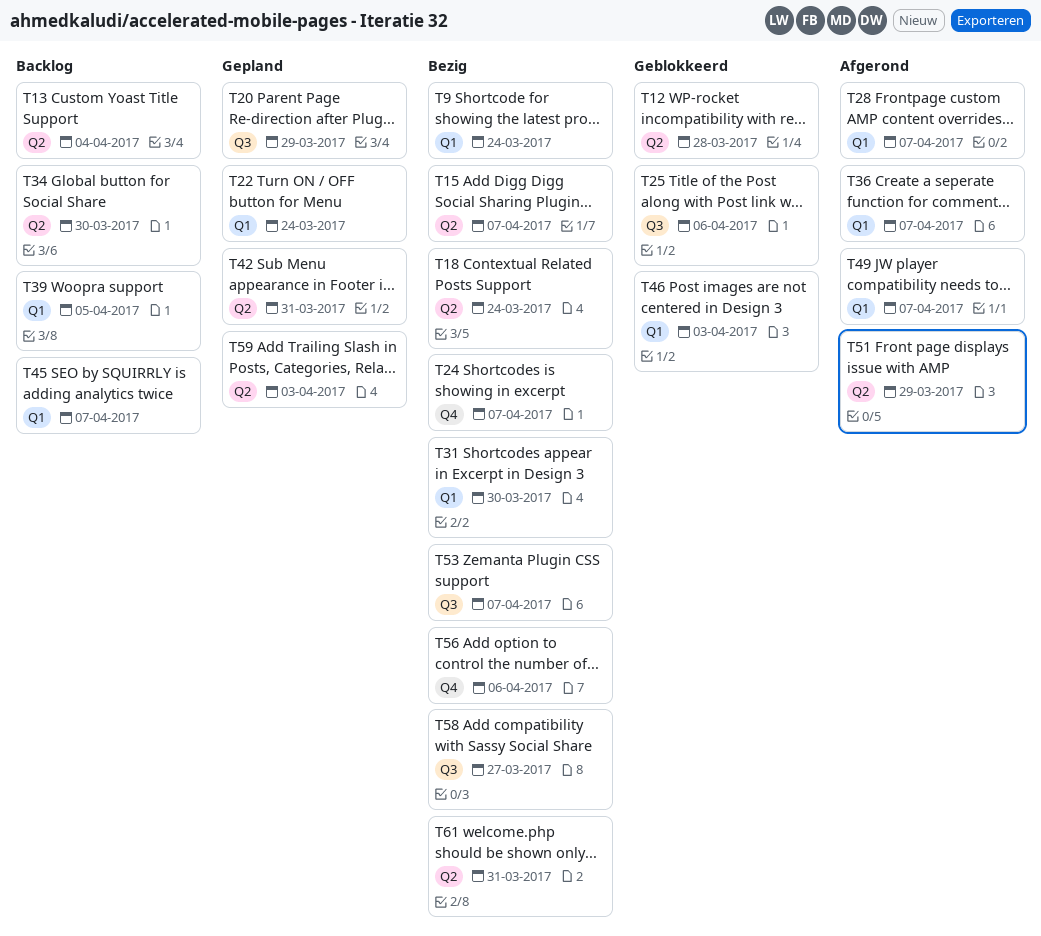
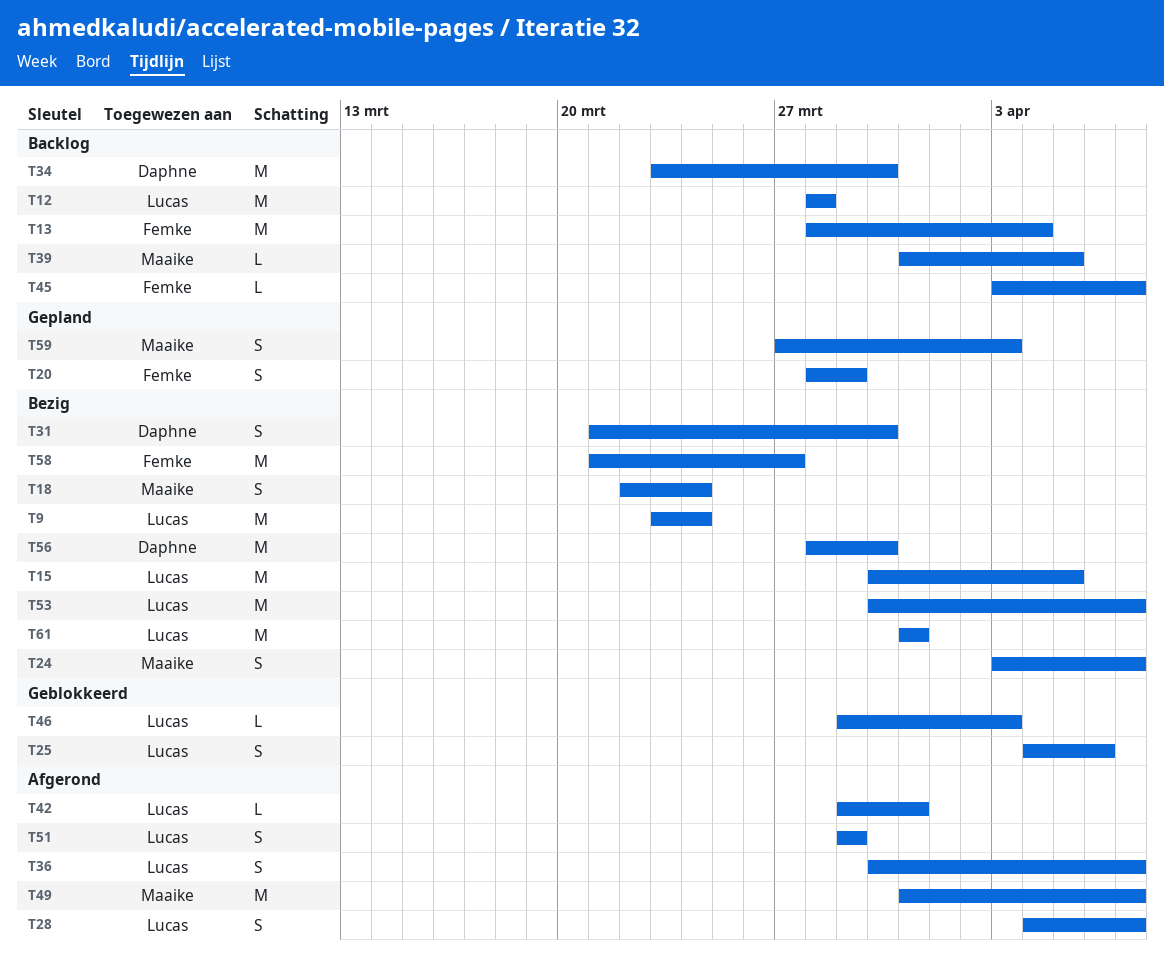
T12, status: Geblokkeerd -> Backlog
T15, due: Apr 7 -> Apr 5
T22: present -> none
T42, status: Gepland -> Afgerond
T56, due: Apr 6 -> Mar 30

